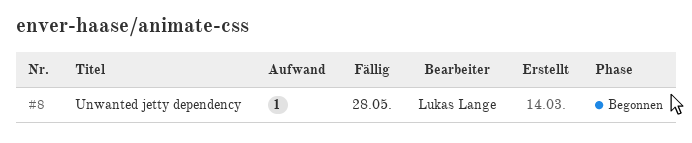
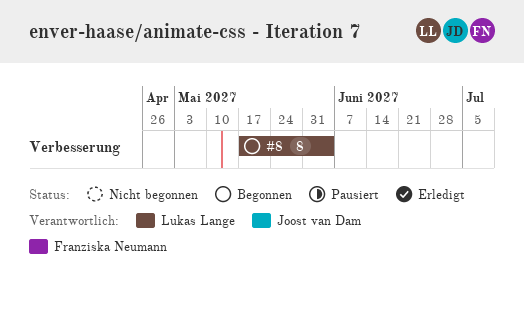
#8, estimate: 1 -> 8
#8, due: May 28 -> Jun 4

